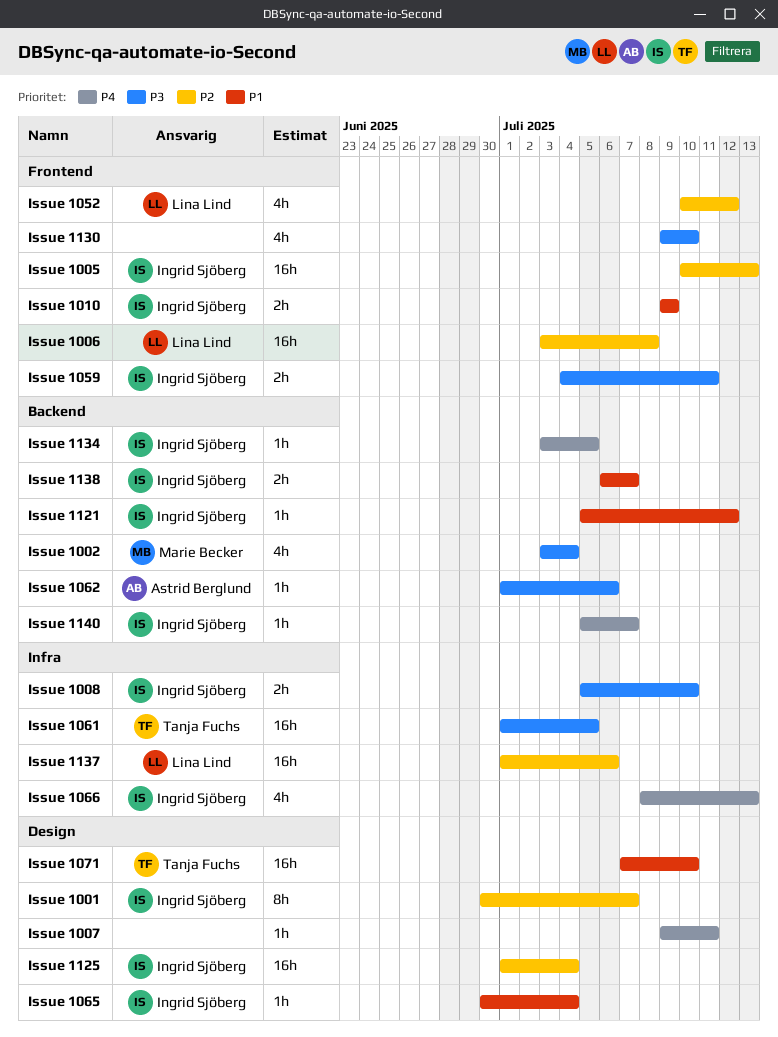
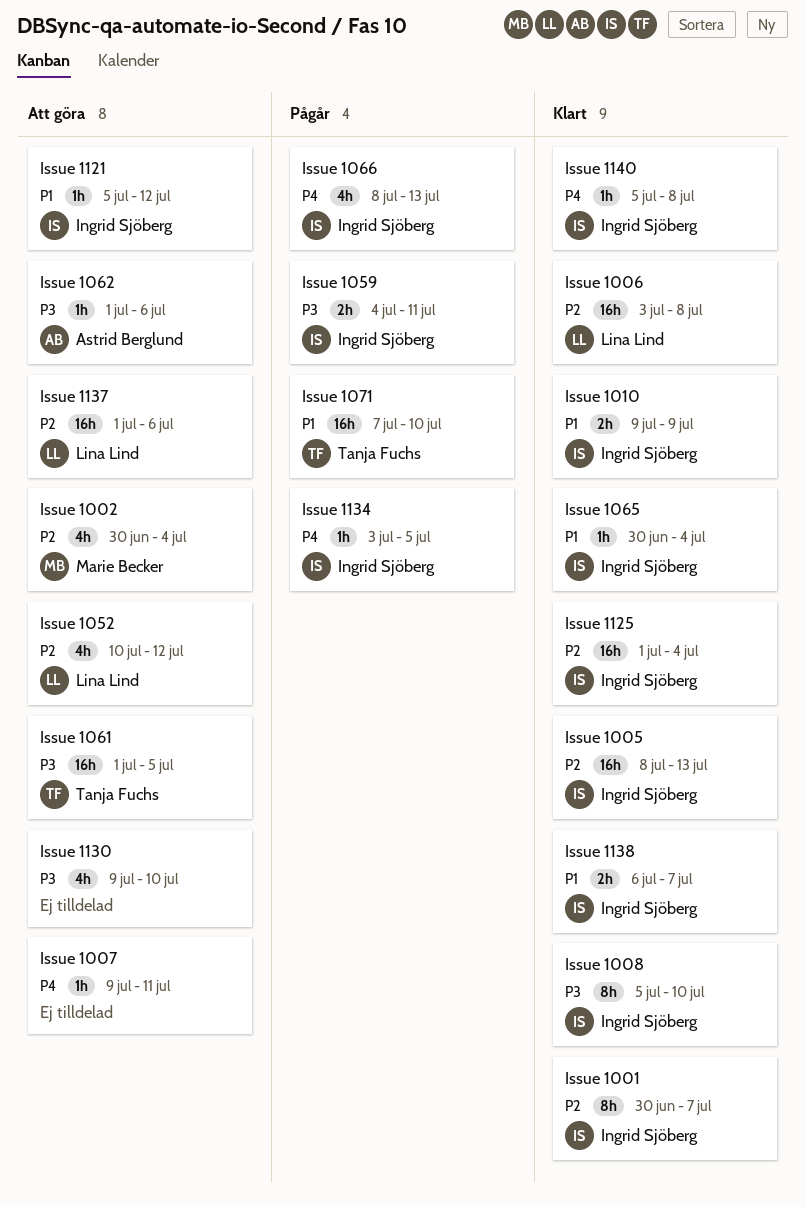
Issue 1002, priority: P3 -> P2
Issue 1002, start: Jul 3 -> Jun 30
Issue 1005, start: Jul 10 -> Jul 8
Issue 1008, estimate: 2h -> 8h
Issue 1140, due: Jul 7 -> Jul 8

